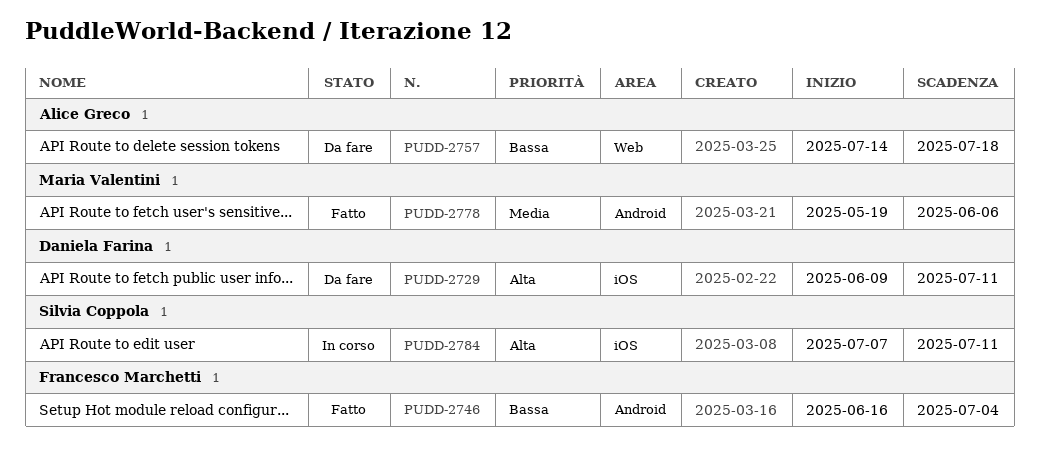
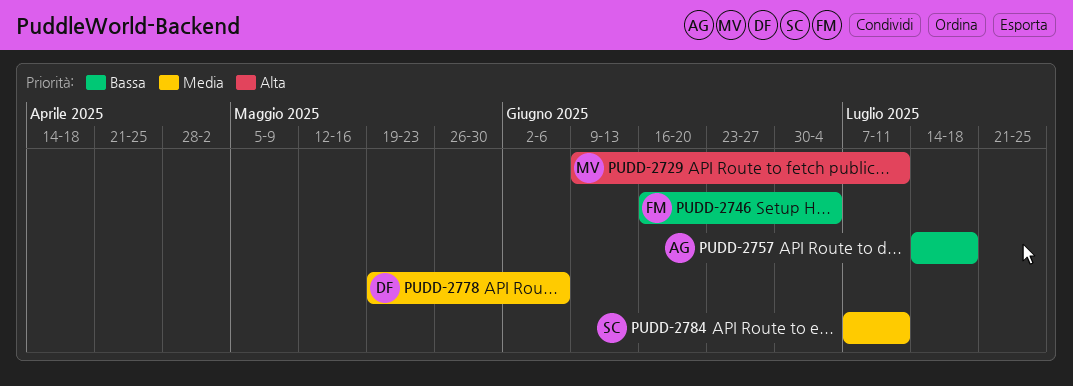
PUDD-2729, owner: Daniela Farina -> Maria Valentini
PUDD-2778, owner: Maria Valentini -> Daniela Farina
PUDD-2784, priority: Alta -> Media

